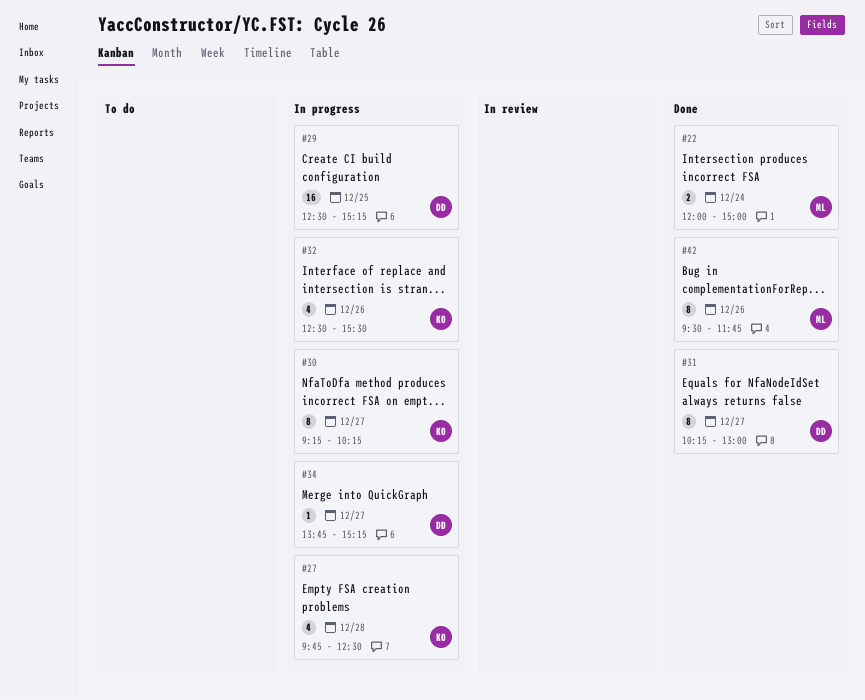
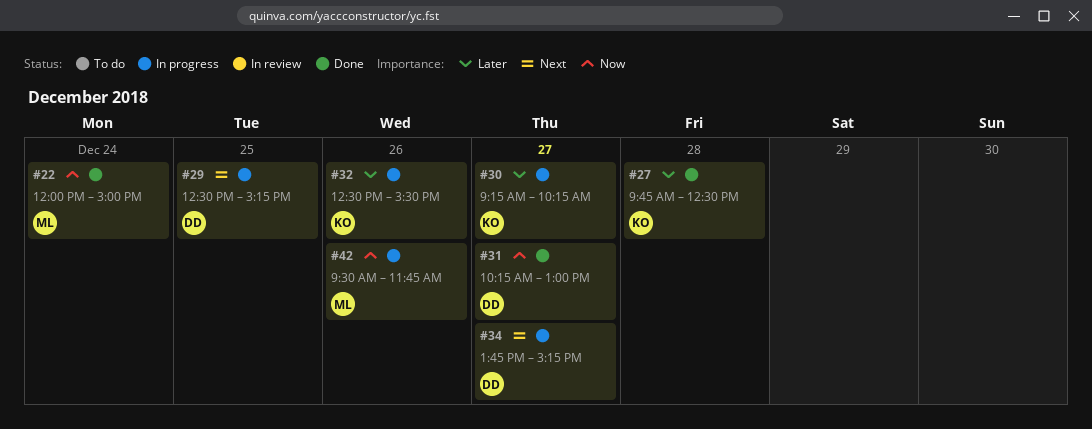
#27, status: In progress -> Done
#42, status: Done -> In progress

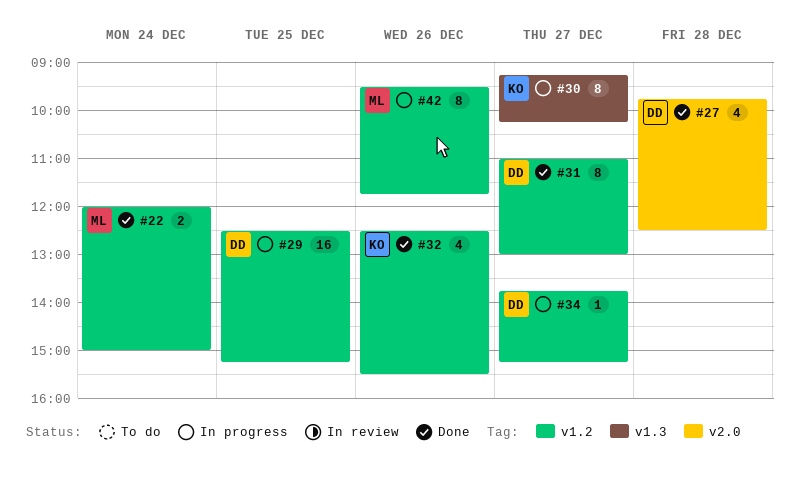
#27, owner: KO -> DD
#31, begins: 10:15 -> 11:00
#32, status: In progress -> Done

